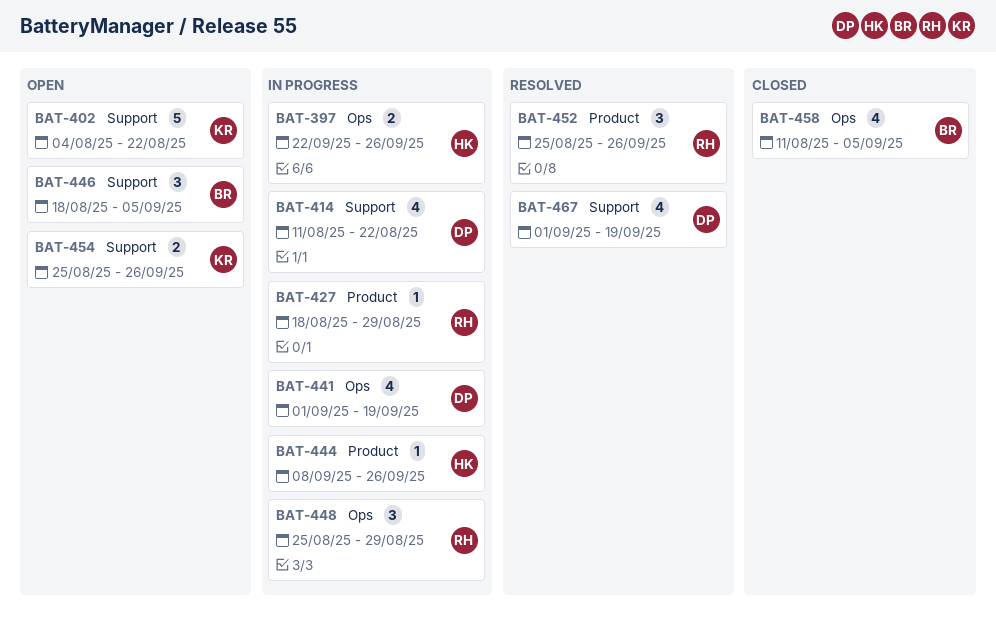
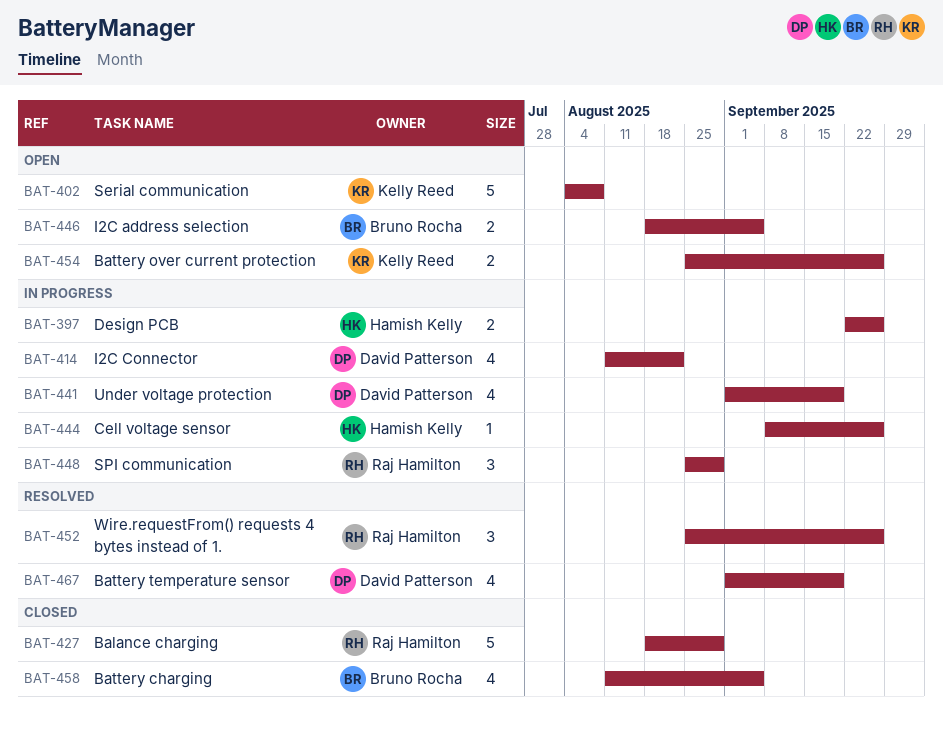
BAT-402, due: Aug 22 -> Aug 8
BAT-427, status: In progress -> Closed
BAT-427, estimate: 1 -> 5
BAT-446, estimate: 3 -> 2

